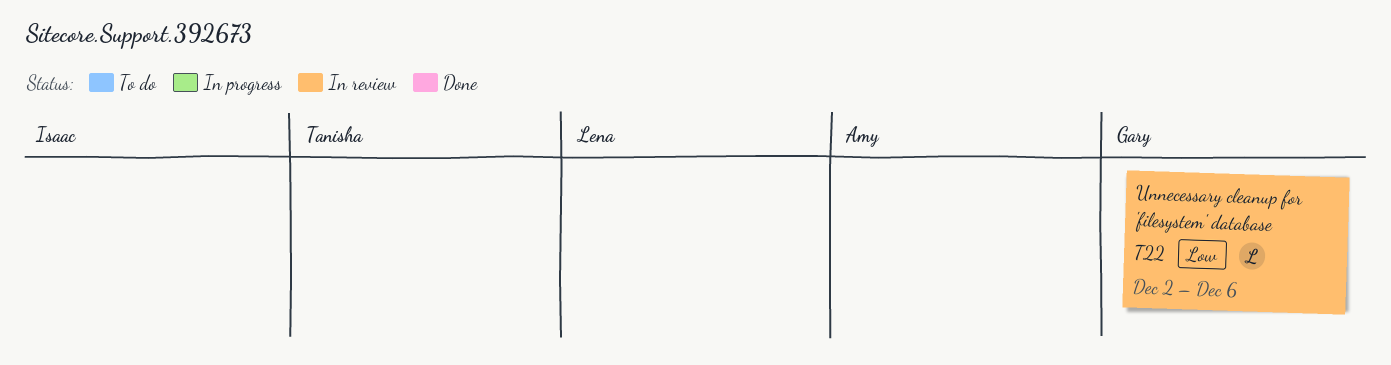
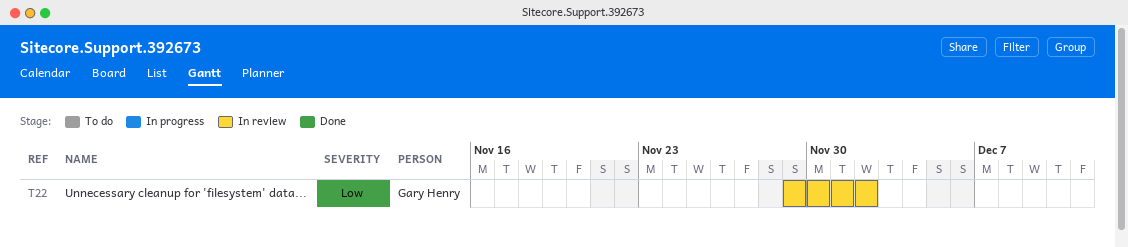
T22, start: Dec 2 -> Nov 29
T22, due: Dec 6 -> Dec 2

